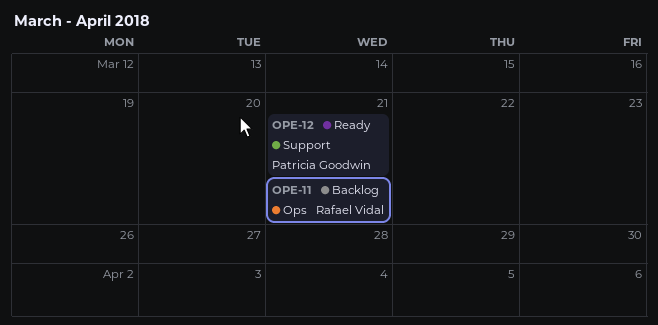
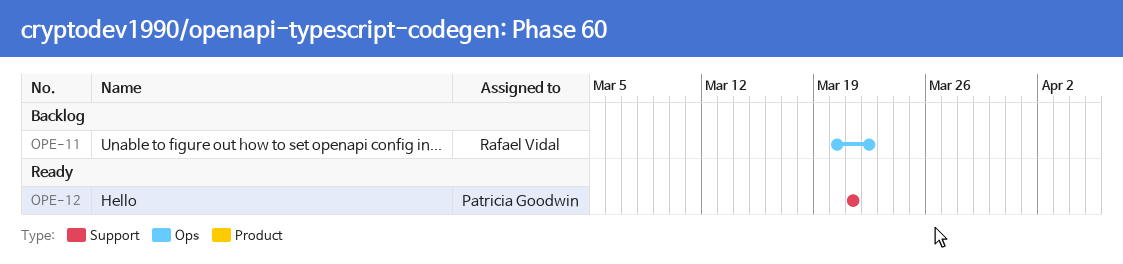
OPE-11, due: Mar 21 -> Mar 22

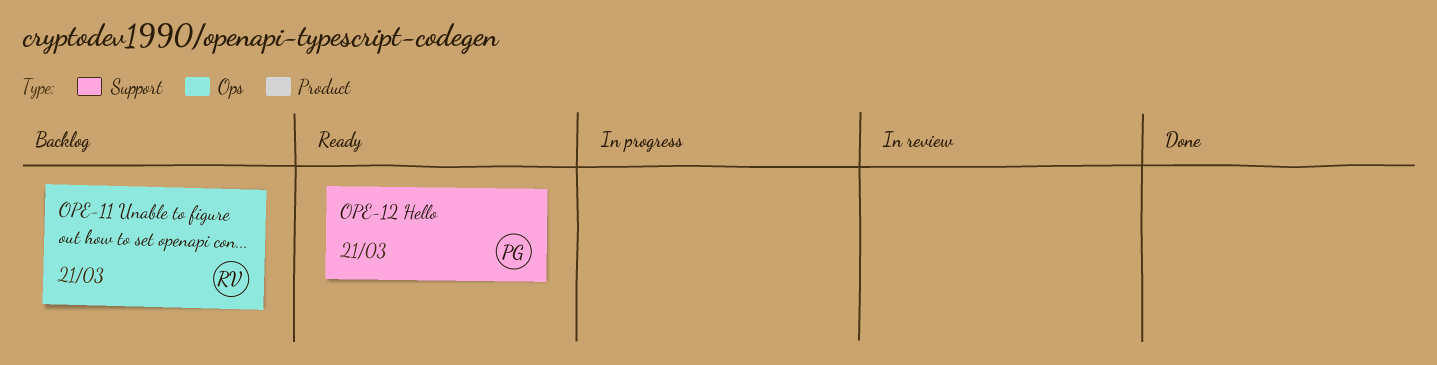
OPE-11, due: Mar 22 -> Mar 21

